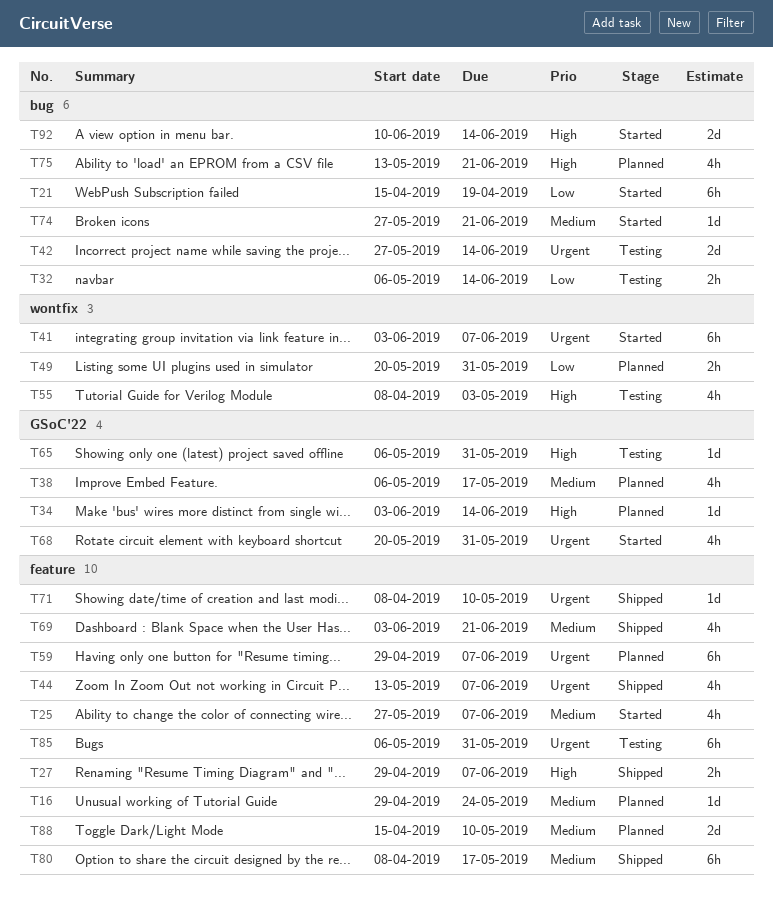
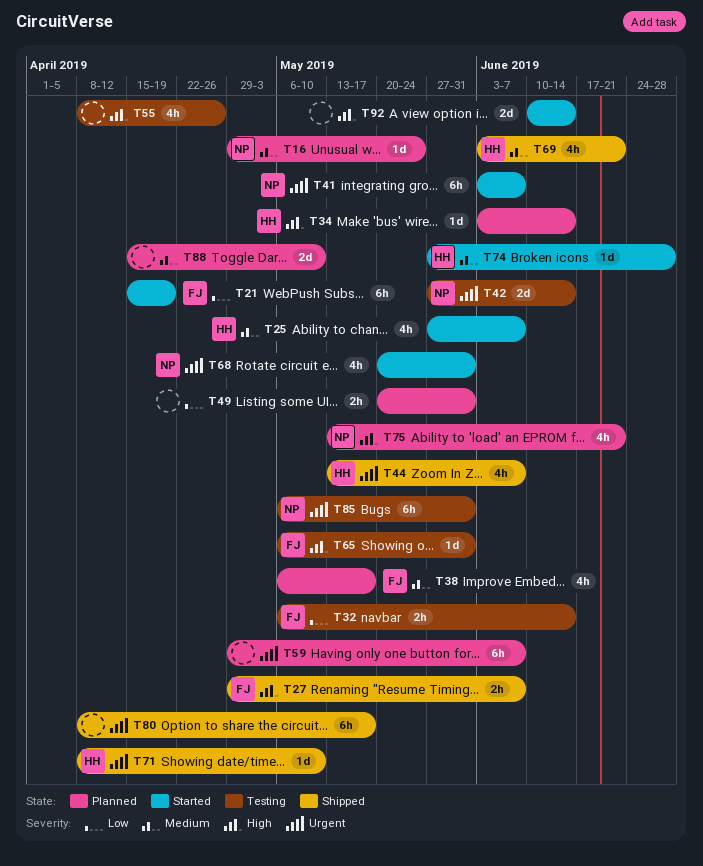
T55, due: May 3 -> Apr 26
T74, due: Jun 21 -> Jun 28
T80, priority: Medium -> Urgent

